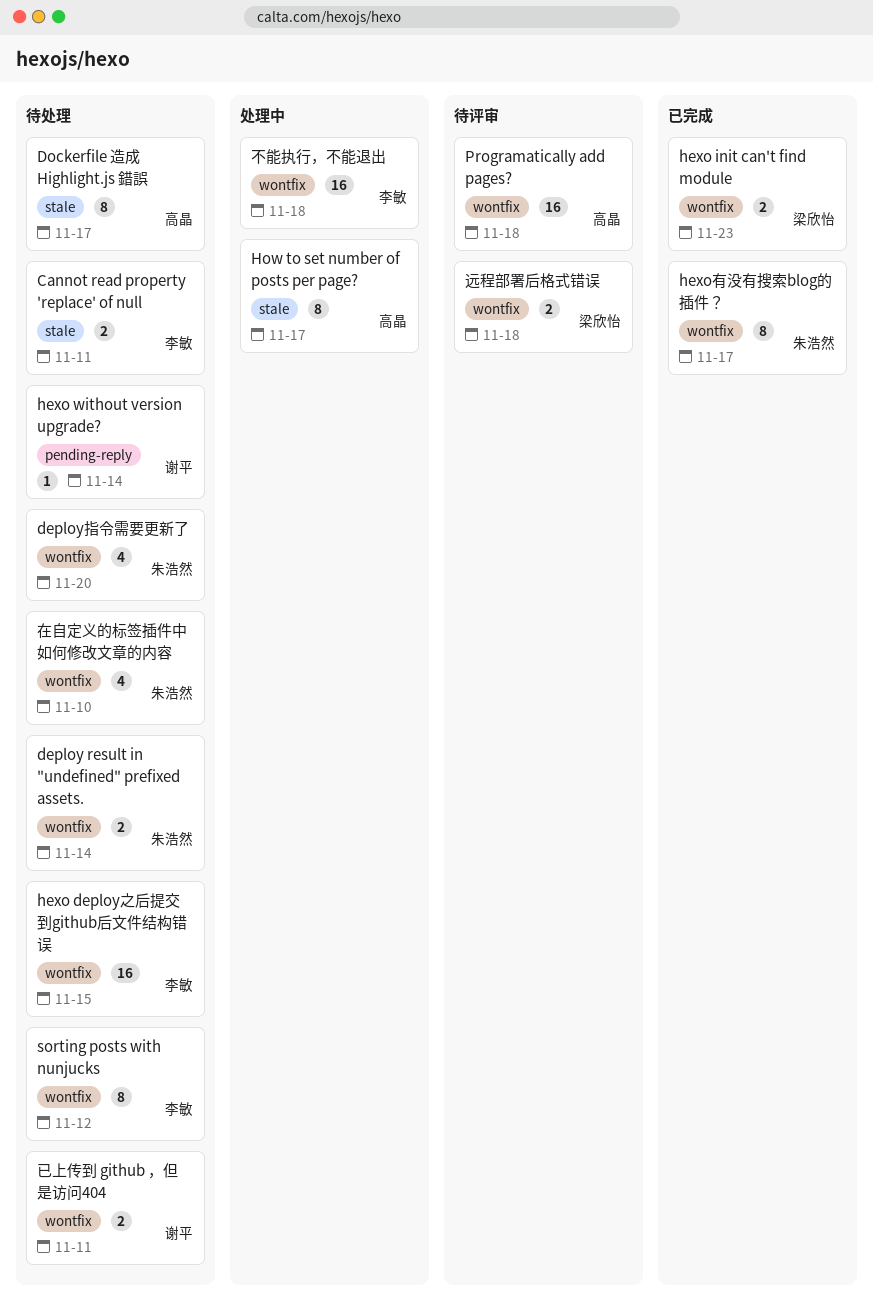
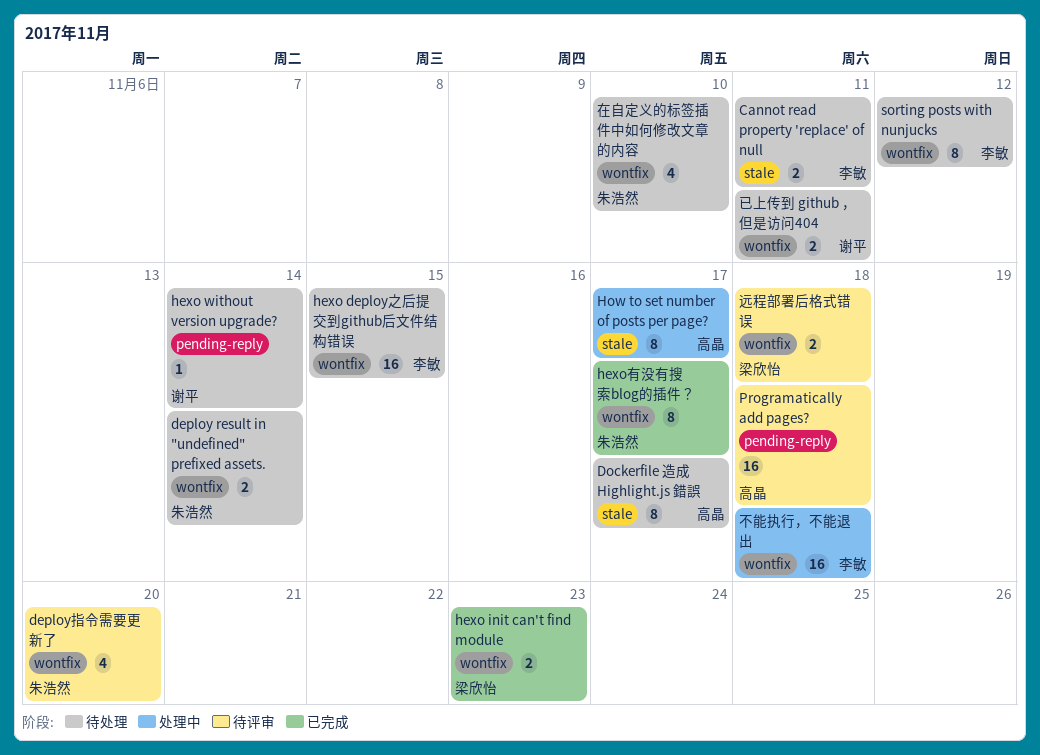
deploy指令需要更新了, status: 待处理 -> 待评审
Programatically add pages?, label: wontfix -> pending-reply

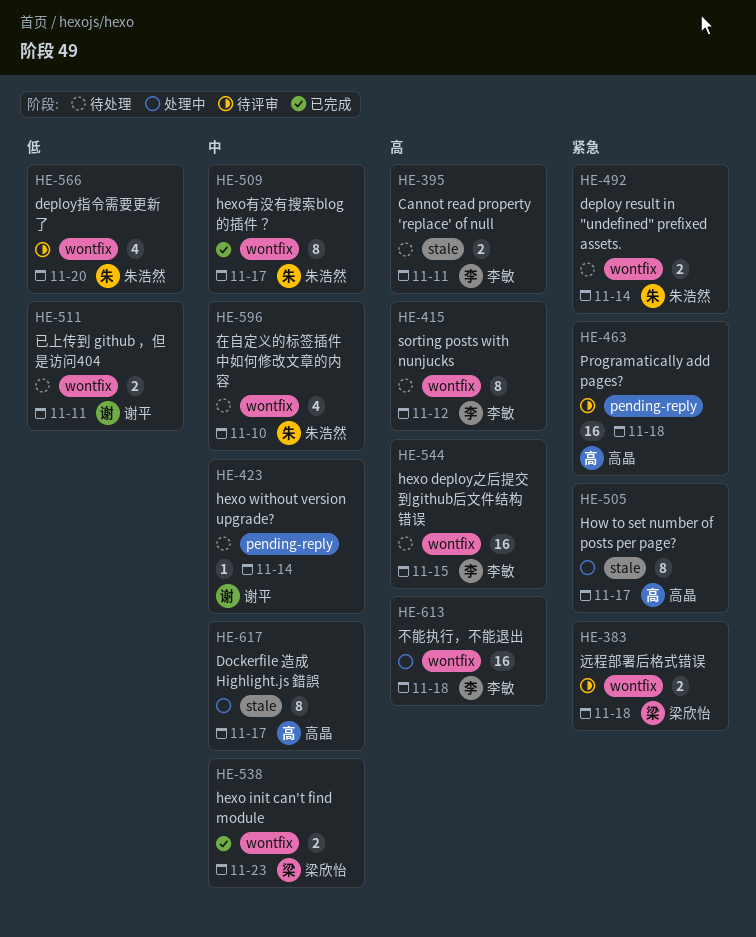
Dockerfile 造成 Highlight.js 錯誤, status: 待处理 -> 处理中

